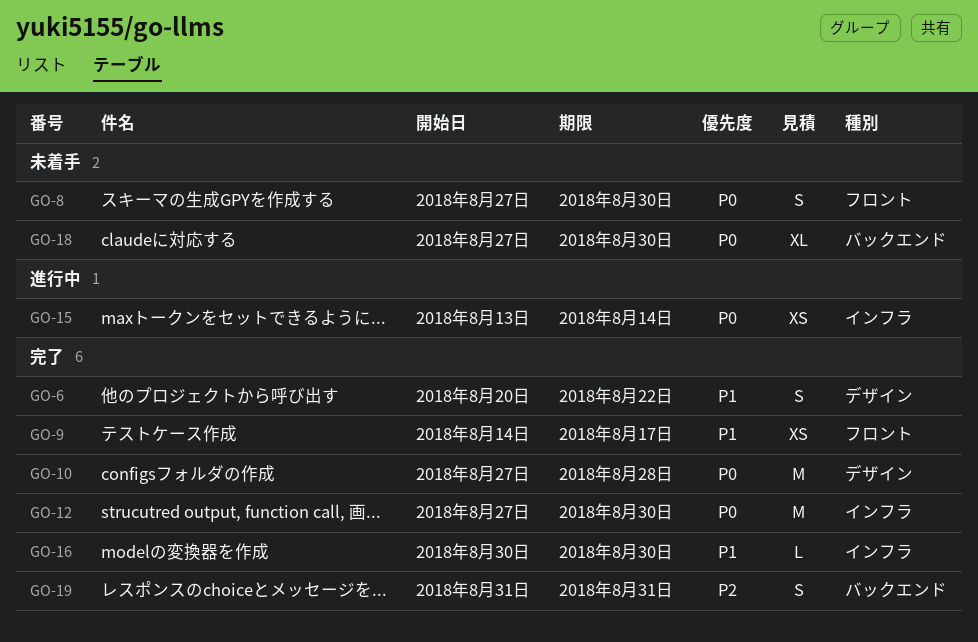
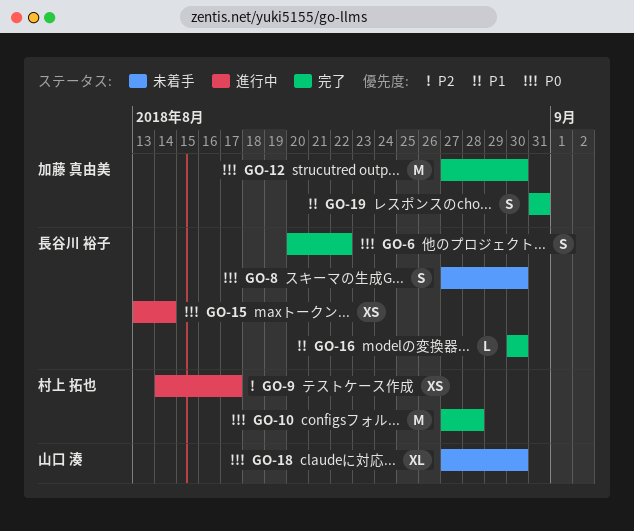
GO-6, priority: P1 -> P0
GO-9, status: 完了 -> 進行中
GO-9, priority: P1 -> P2
GO-19, priority: P2 -> P1

